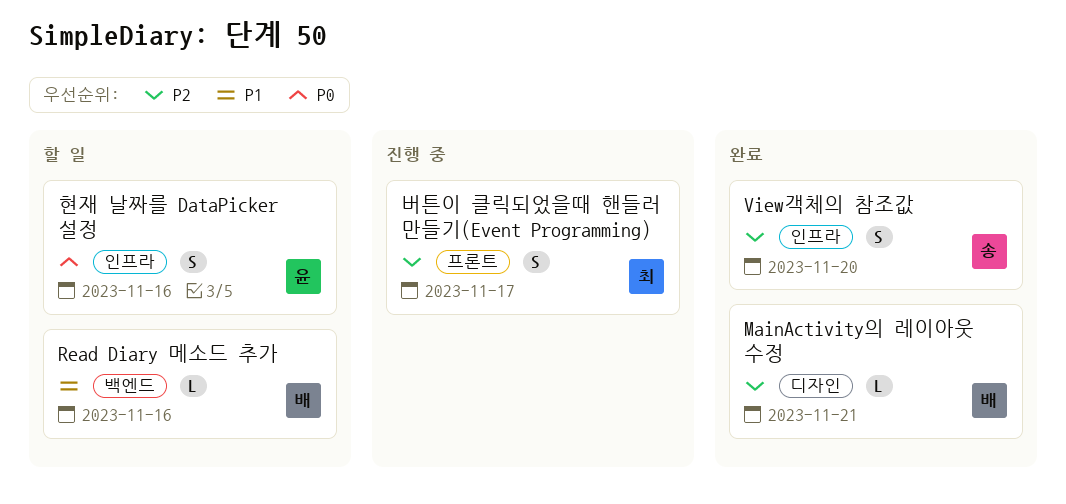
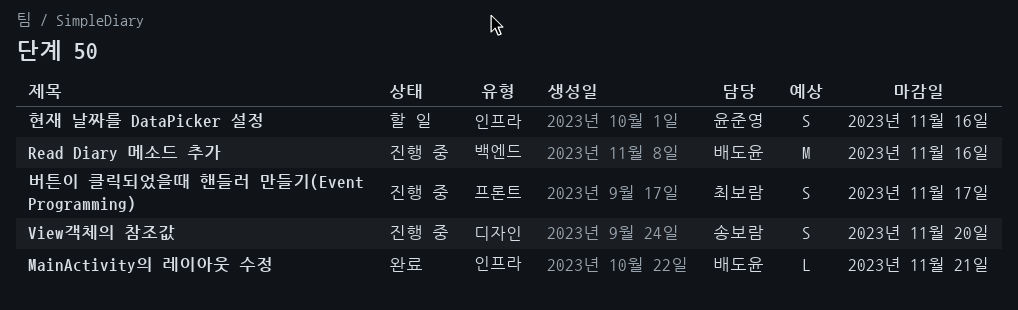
MainActivity의 레이아웃 수정, label: 디자인 -> 인프라
Read Diary 메소드 추가, status: 할 일 -> 진행 중
Read Diary 메소드 추가, estimate: L -> M
View객체의 참조값, status: 완료 -> 진행 중
View객체의 참조값, label: 인프라 -> 디자인

